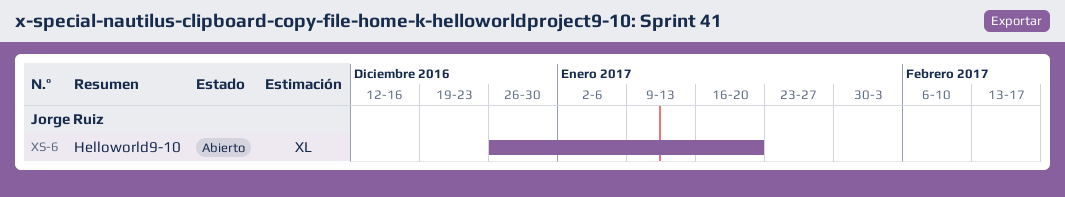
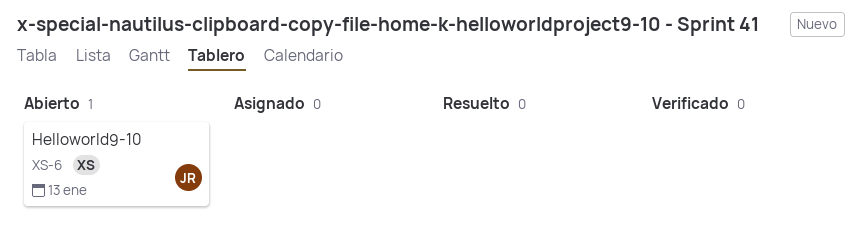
XS-6, estimate: XL -> XS
XS-6, due: Jan 20 -> Jan 13

